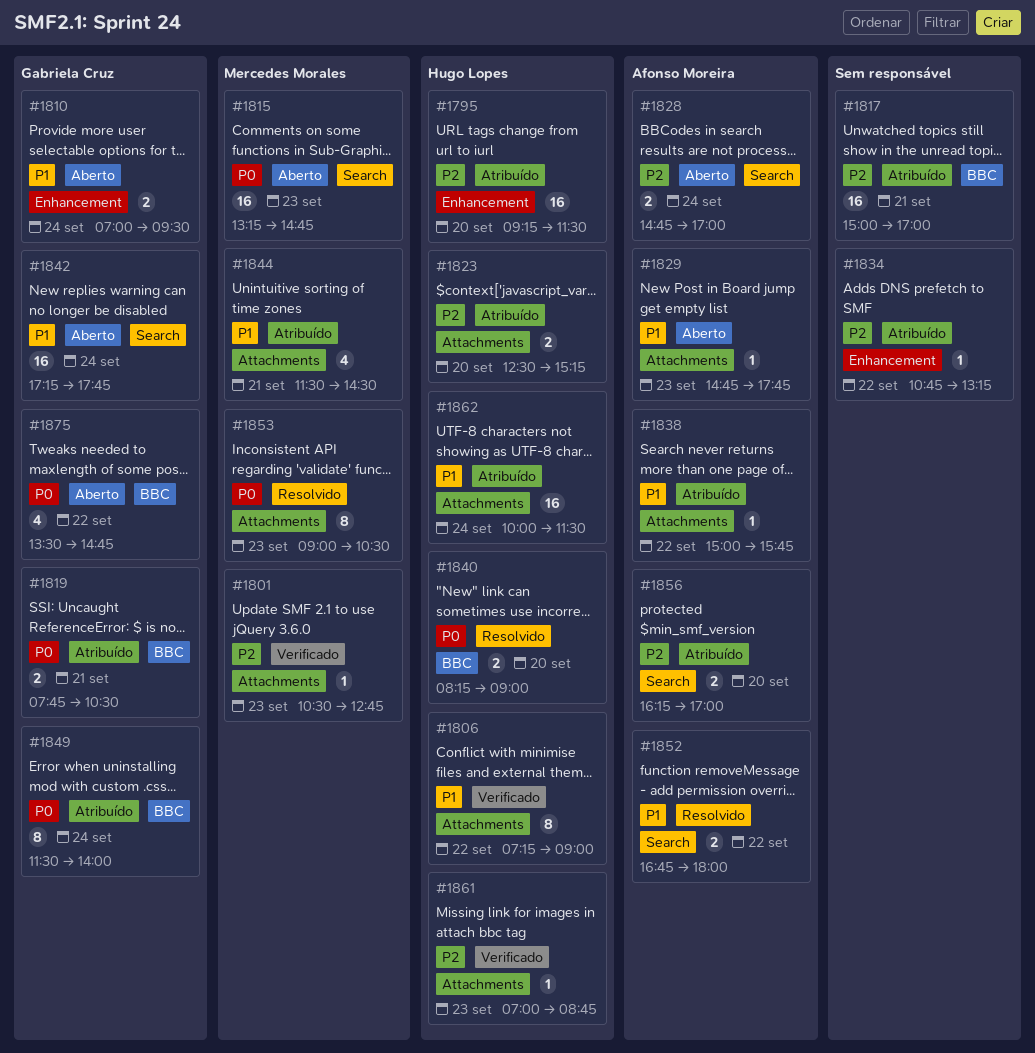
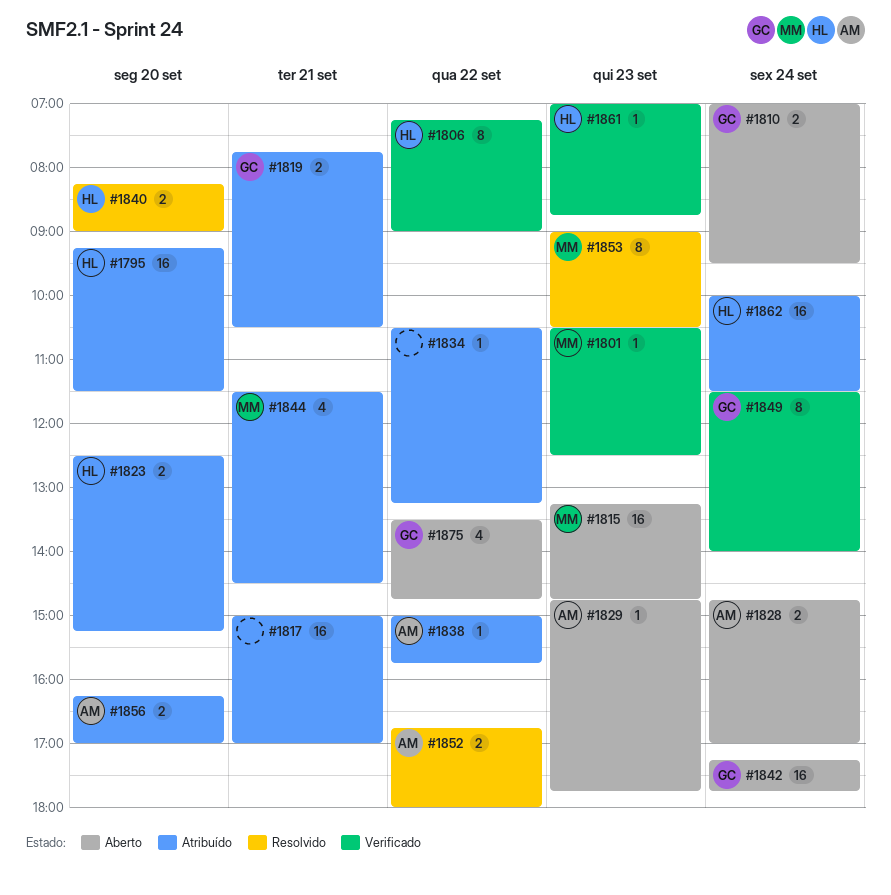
#1801, ends: 12:45 -> 12:30
#1834, begins: 10:45 -> 10:30
#1849, status: Atribuído -> Verificado

